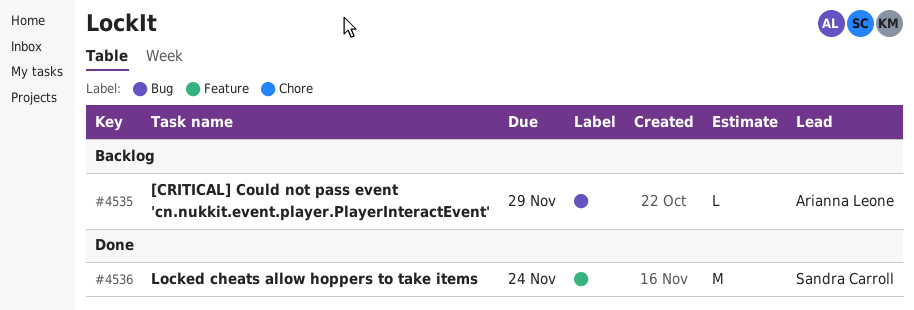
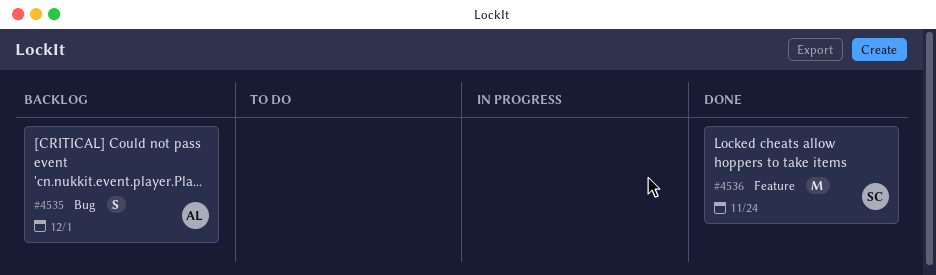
#4535, estimate: L -> S
#4535, due: Nov 29 -> Dec 1

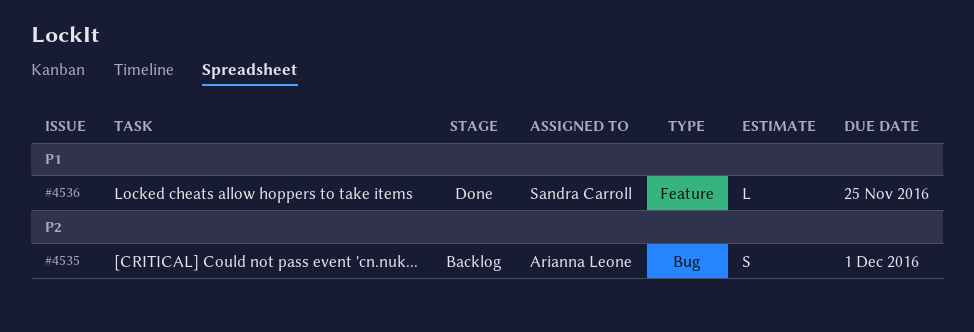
#4536, estimate: M -> L
#4536, due: Nov 24 -> Nov 25

